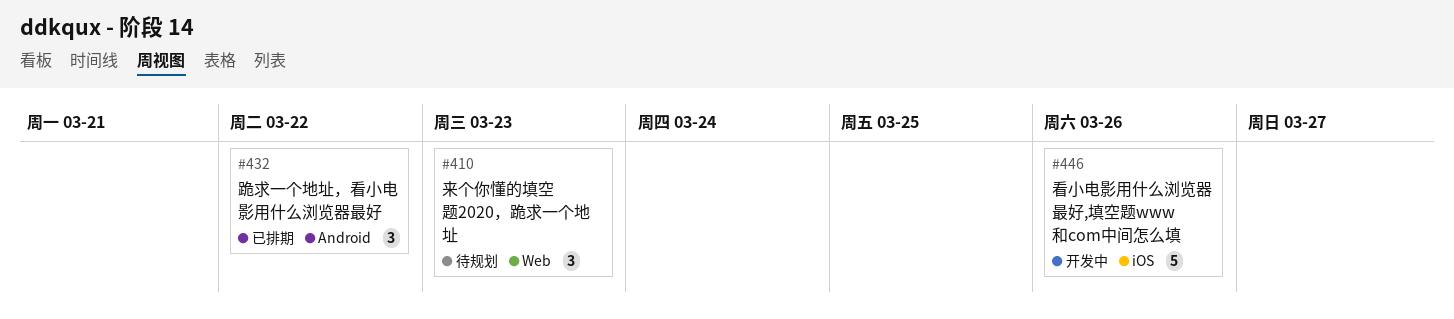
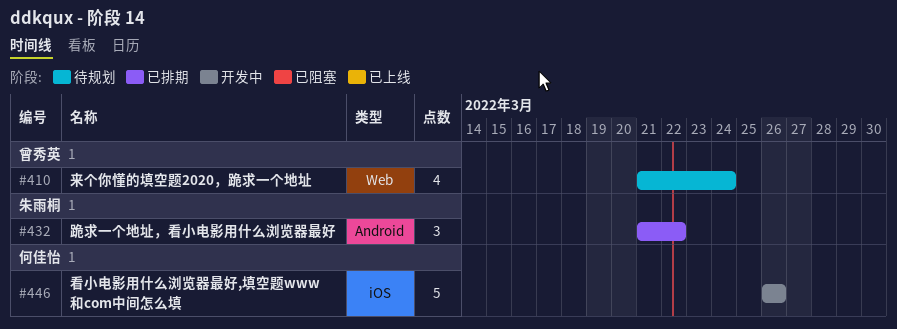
#410, estimate: 3 -> 4
#410, due: Mar 23 -> Mar 24

